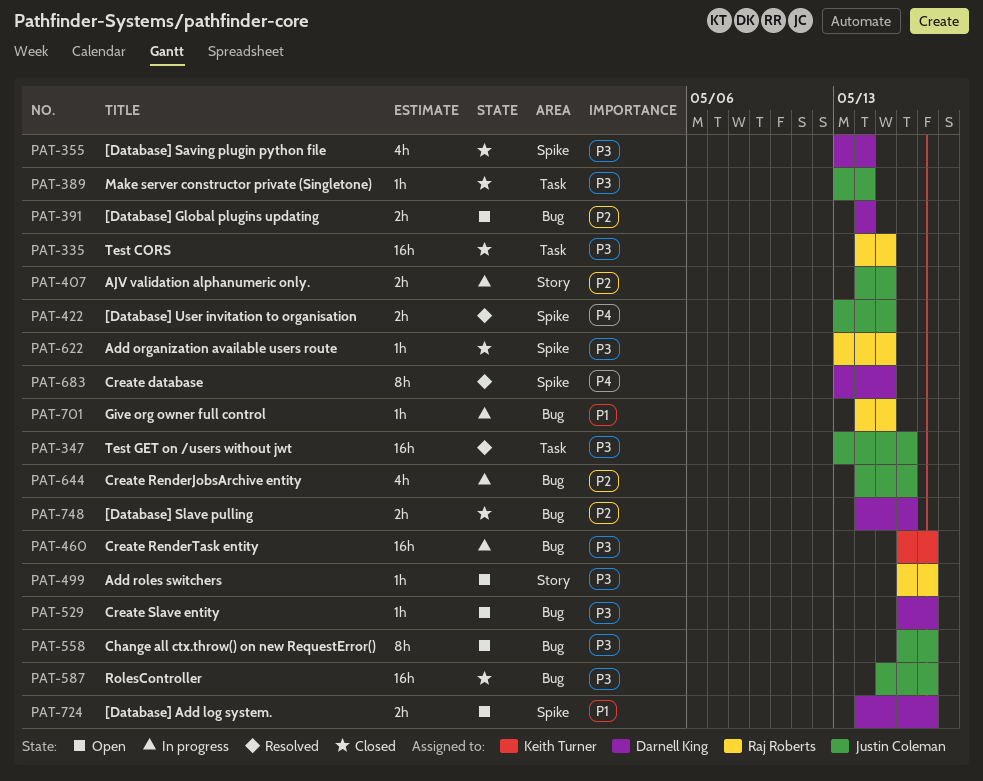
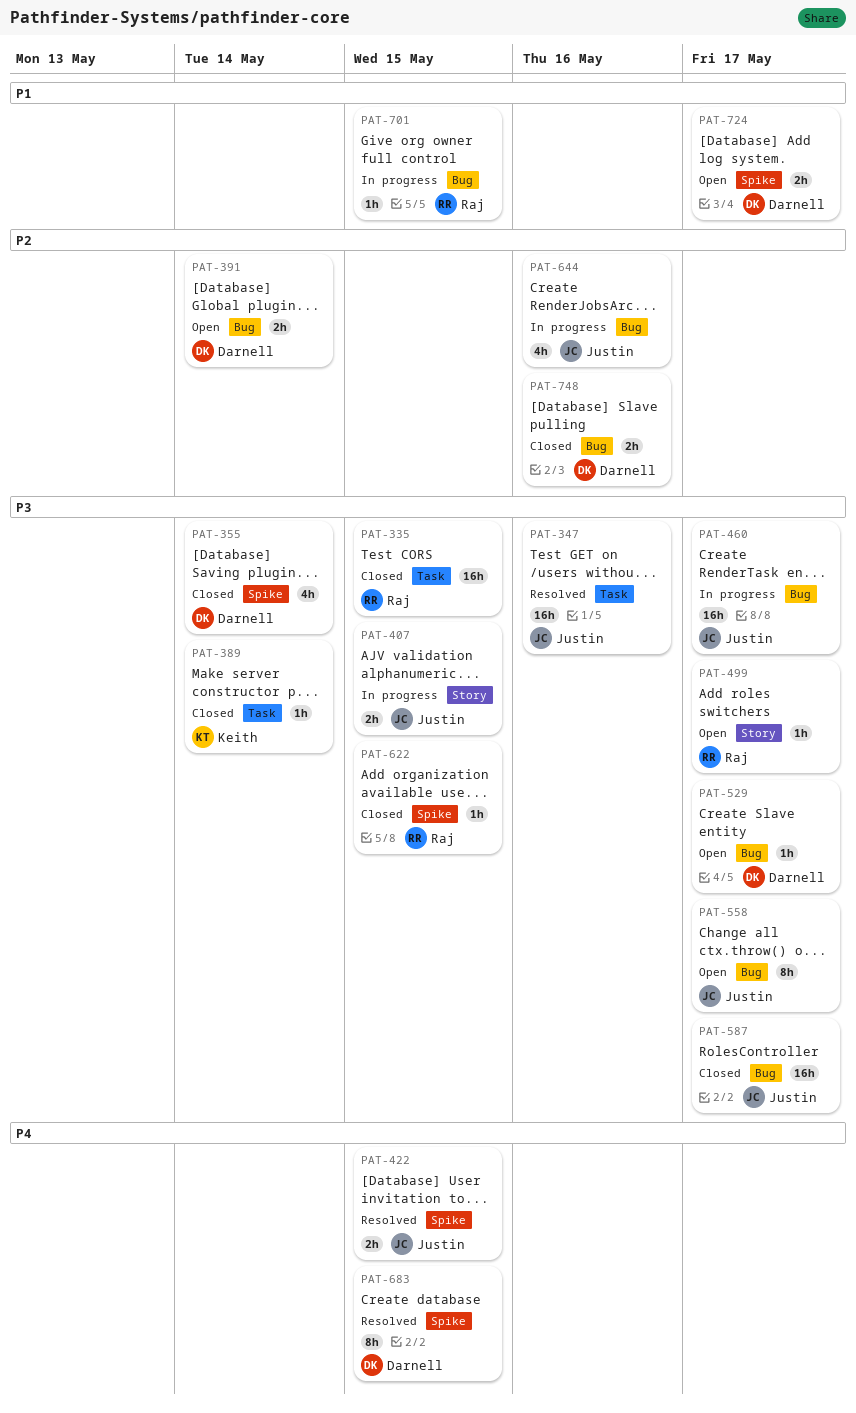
PAT-389, owner: Justin Coleman -> Keith Turner
PAT-407, priority: P2 -> P3
PAT-460, owner: Keith Turner -> Justin Coleman

